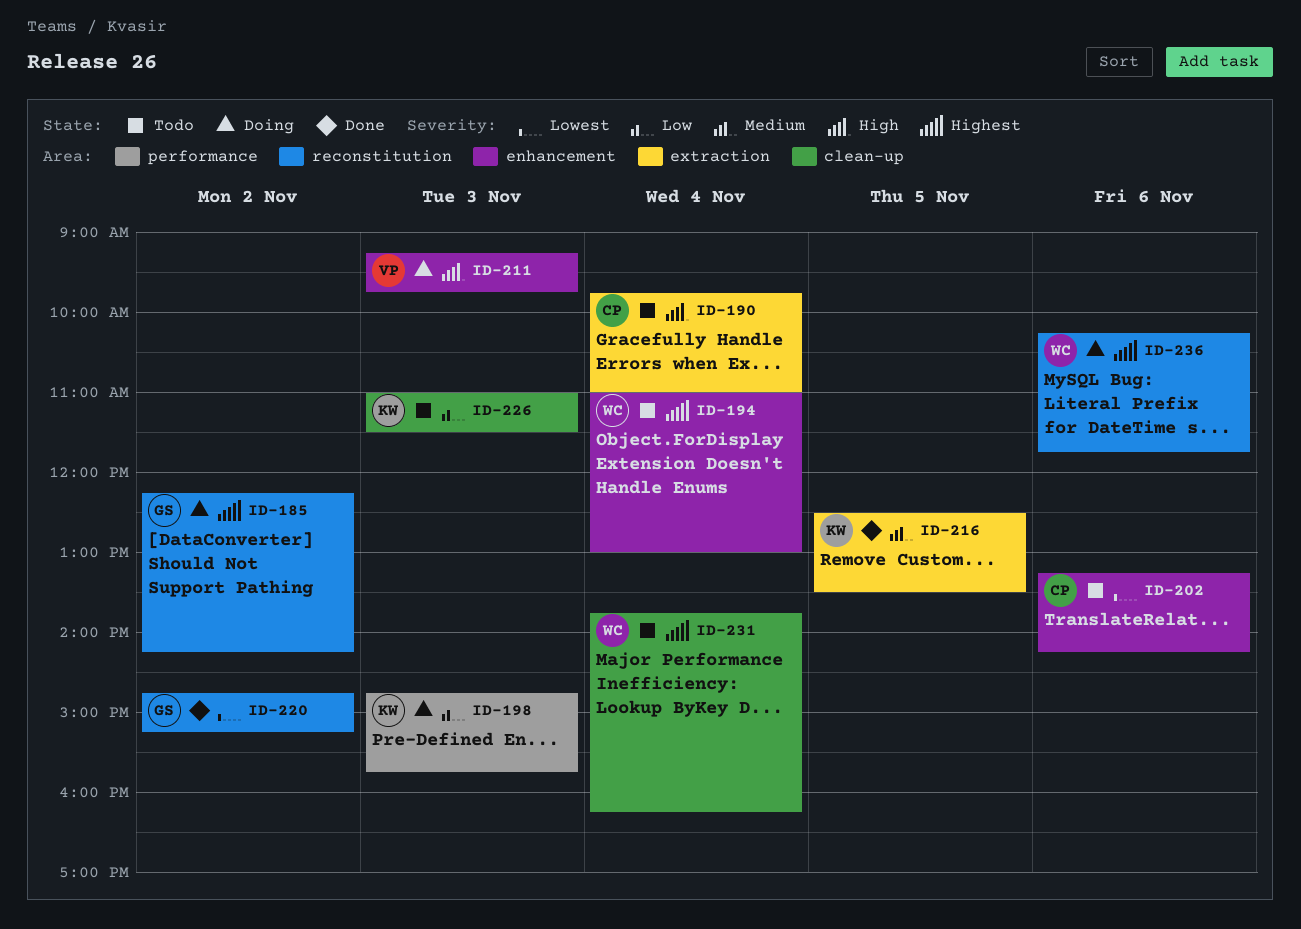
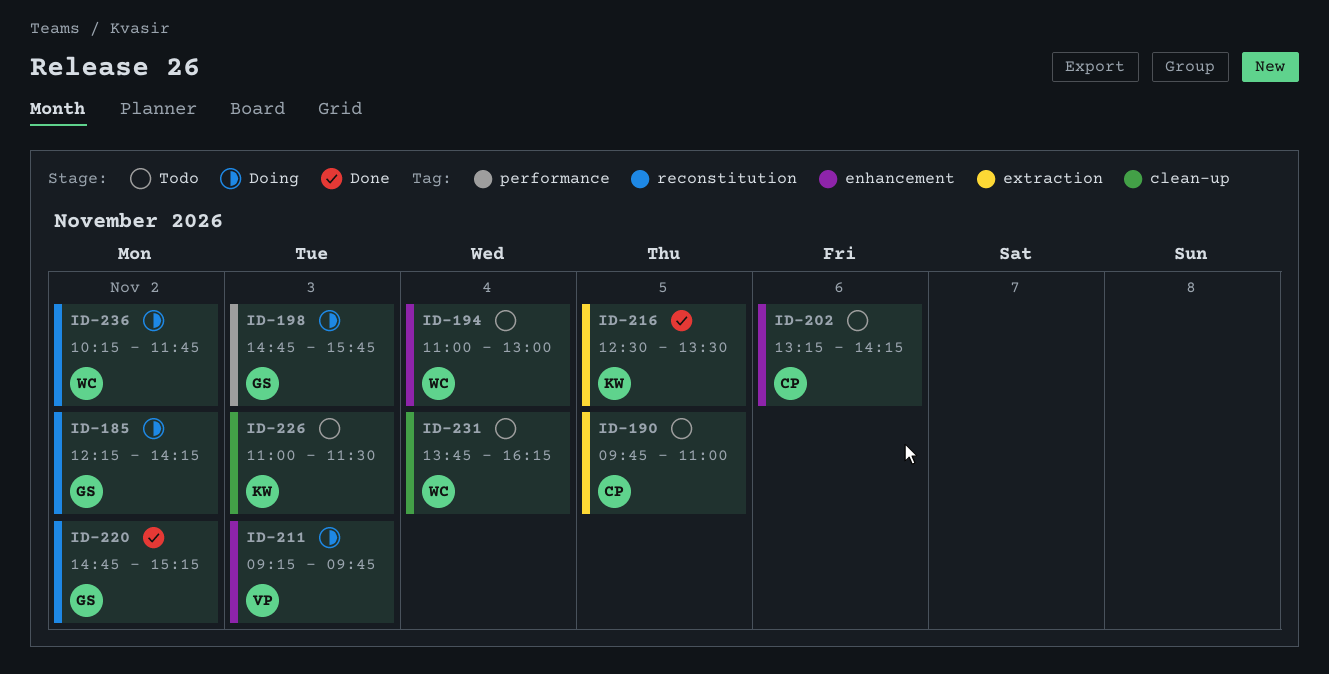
ID-190, day: Nov 4 -> Nov 5
ID-198, owner: KW -> GS
ID-236, day: Nov 6 -> Nov 2

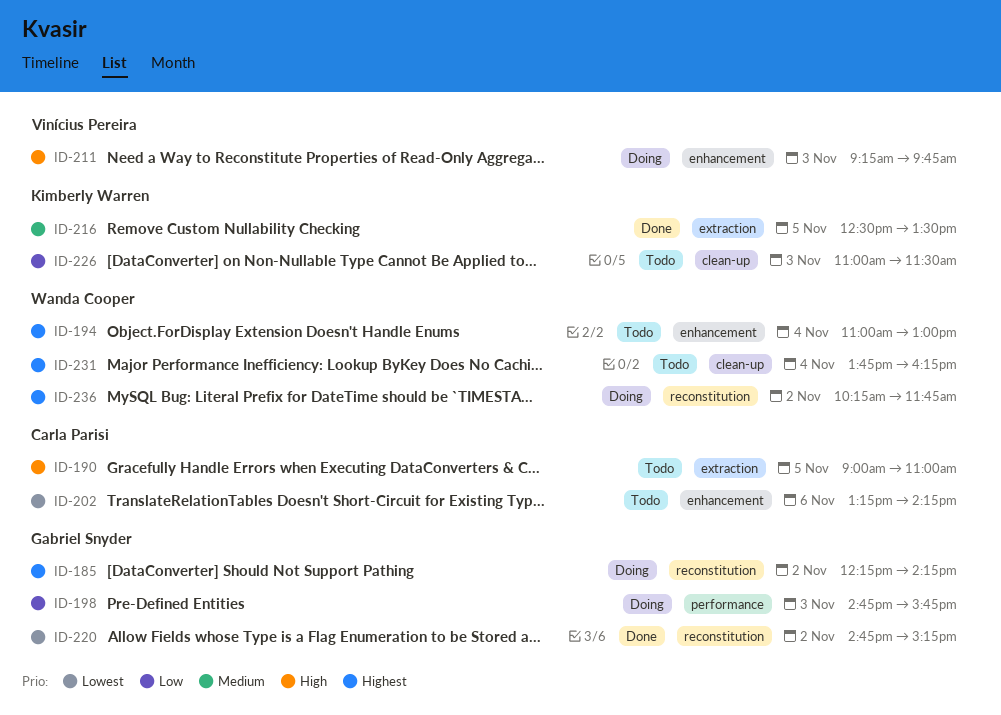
ID-190, begins: 09:45 -> 09:00

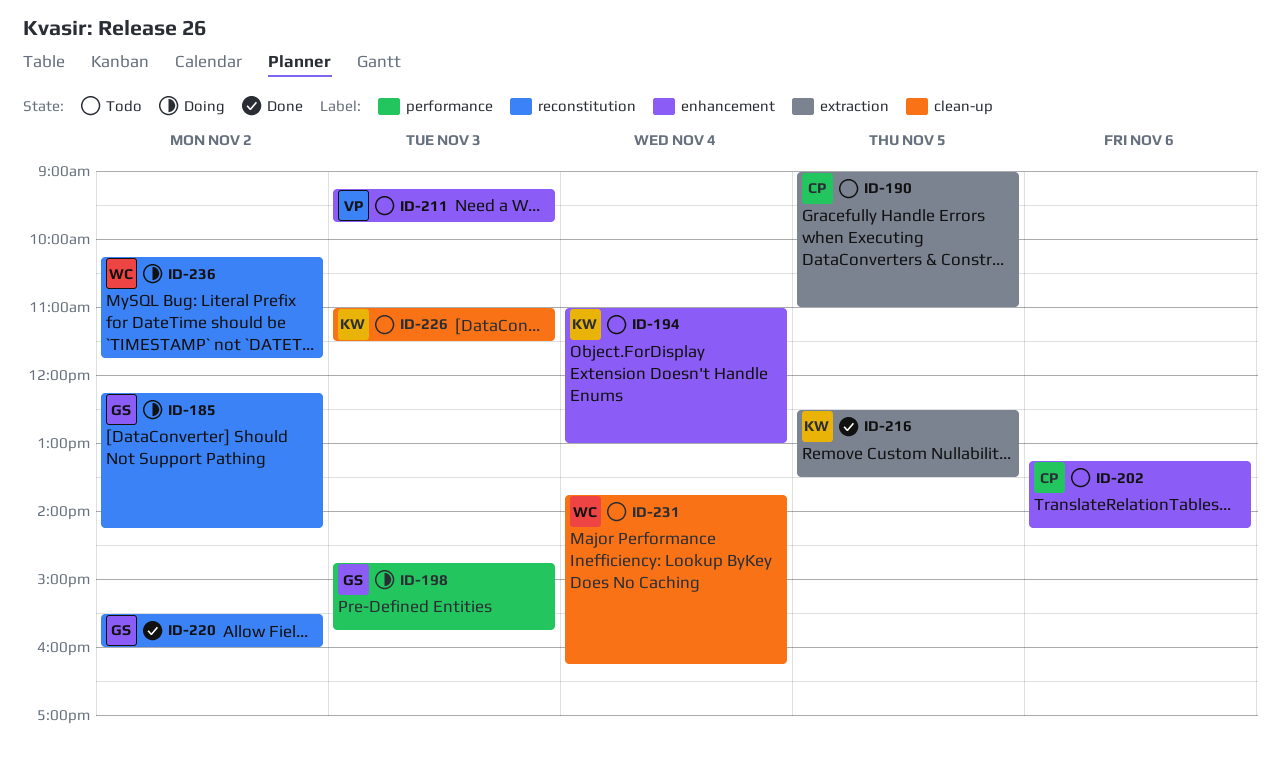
ID-194, owner: Wanda Cooper -> Kimberly Warren
ID-211, status: Doing -> Todo
ID-220, begins: 14:45 -> 15:30
ID-220, ends: 15:15 -> 16:00

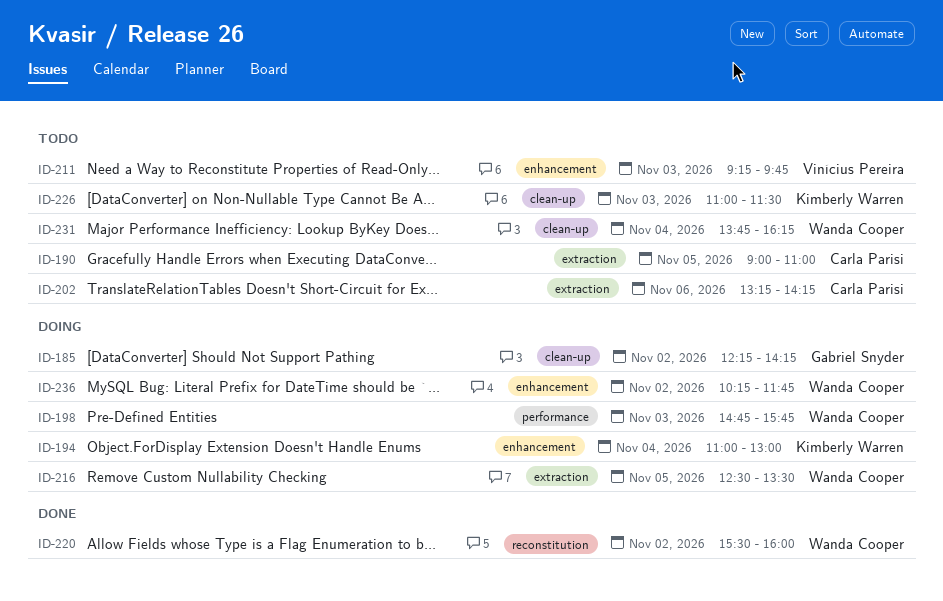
ID-185, label: reconstitution -> clean-up
ID-194, status: Todo -> Doing
ID-198, owner: Gabriel Snyder -> Wanda Cooper
ID-202, label: enhancement -> extraction
ID-216, status: Done -> Doing
ID-216, owner: Kimberly Warren -> Wanda Cooper
ID-220, owner: Gabriel Snyder -> Wanda Cooper
ID-236, label: reconstitution -> enhancement

